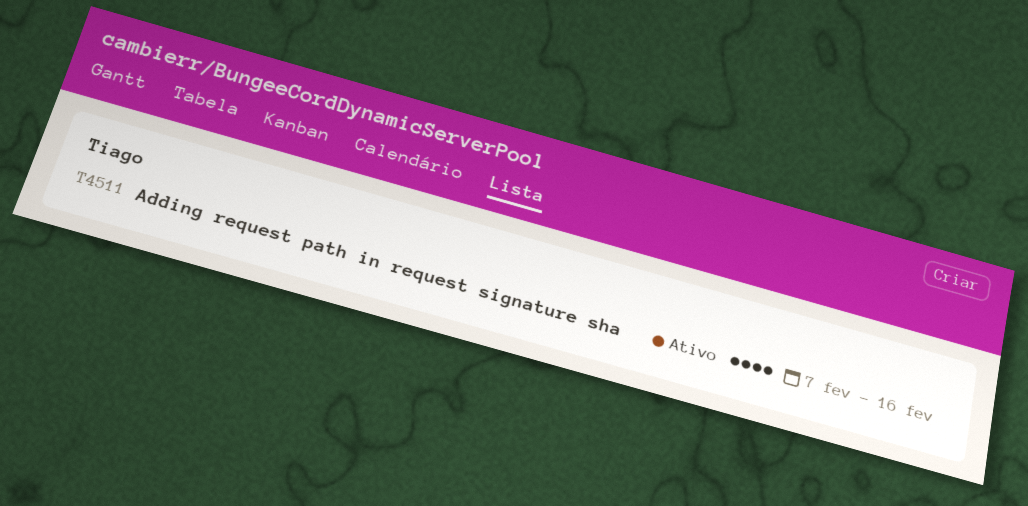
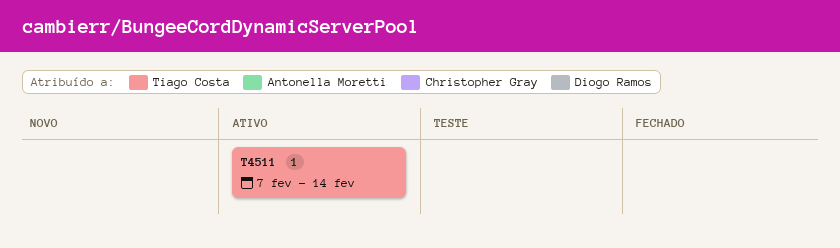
T4511, estimate: 4 -> 1
T4511, due: Feb 16 -> Feb 14

